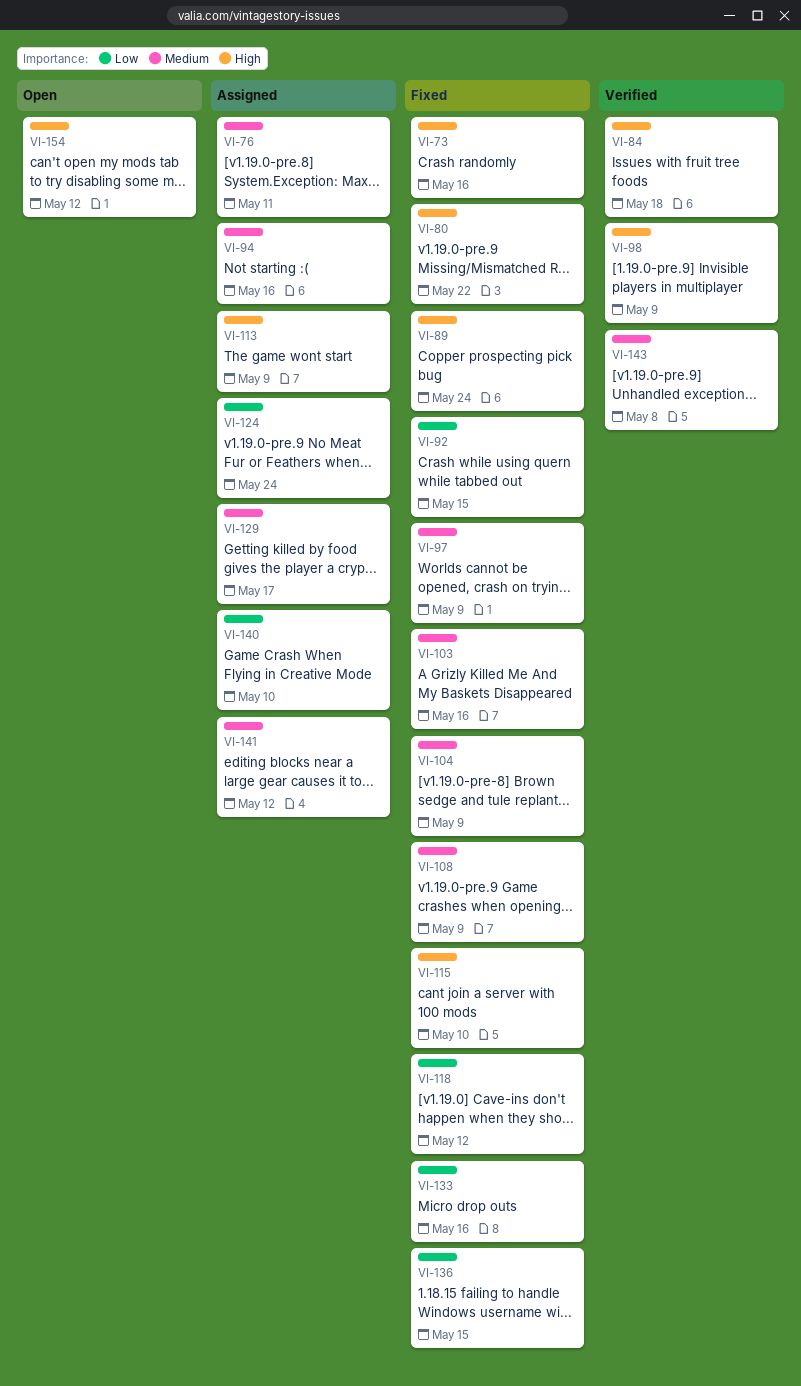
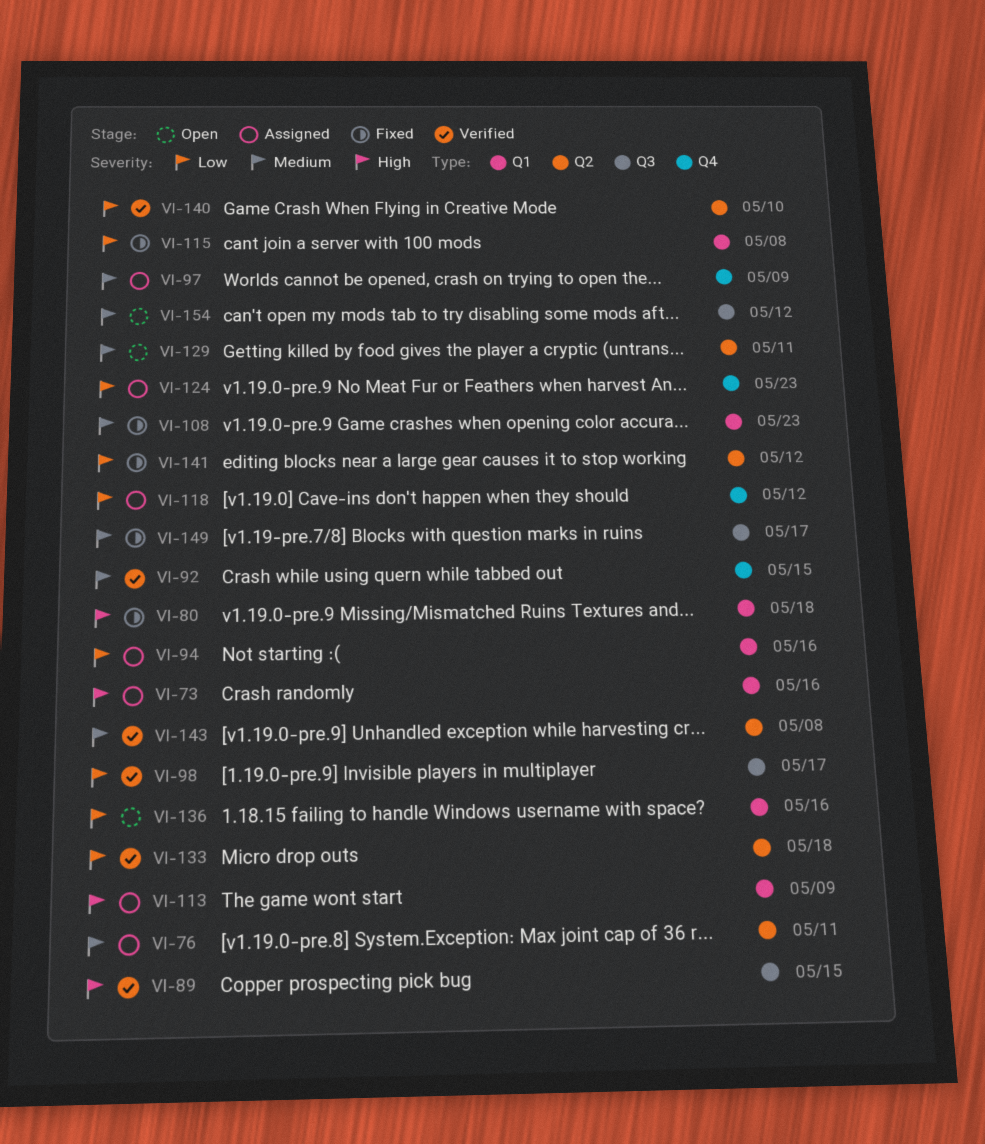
VI-73, status: Fixed -> Assigned
VI-80, due: May 22 -> May 18
VI-84: present -> none
VI-89, status: Fixed -> Verified
VI-89, due: May 24 -> May 15
VI-92, status: Fixed -> Verified
VI-92, priority: Low -> Medium
VI-94, priority: Medium -> Low
VI-97, status: Fixed -> Assigned
VI-98, priority: High -> Low
VI-98, due: May 9 -> May 17
VI-103: present -> none
VI-104: present -> none
VI-108, due: May 9 -> May 23
VI-115, priority: High -> Low
VI-115, due: May 10 -> May 8
VI-118, status: Fixed -> Assigned
VI-124, due: May 24 -> May 23
VI-129, status: Assigned -> Open
VI-129, due: May 17 -> May 11
VI-133, status: Fixed -> Verified
VI-133, due: May 16 -> May 18
VI-136, status: Fixed -> Open
VI-136, due: May 15 -> May 16
VI-140, status: Assigned -> Verified
VI-141, status: Assigned -> Fixed
VI-141, priority: Medium -> Low
VI-149: none -> present
VI-154, priority: High -> Medium

